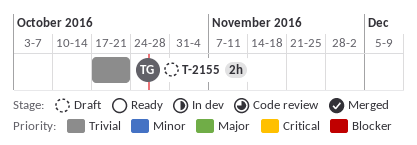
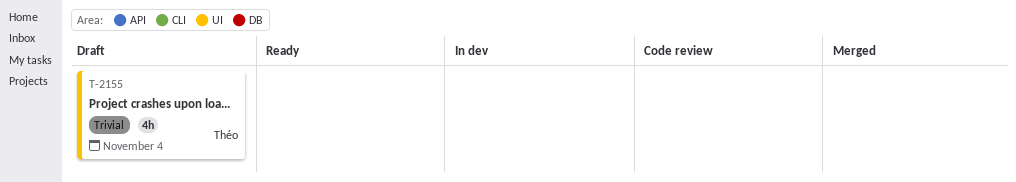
T-2155, estimate: 2h -> 4h
T-2155, due: Oct 21 -> Nov 4

